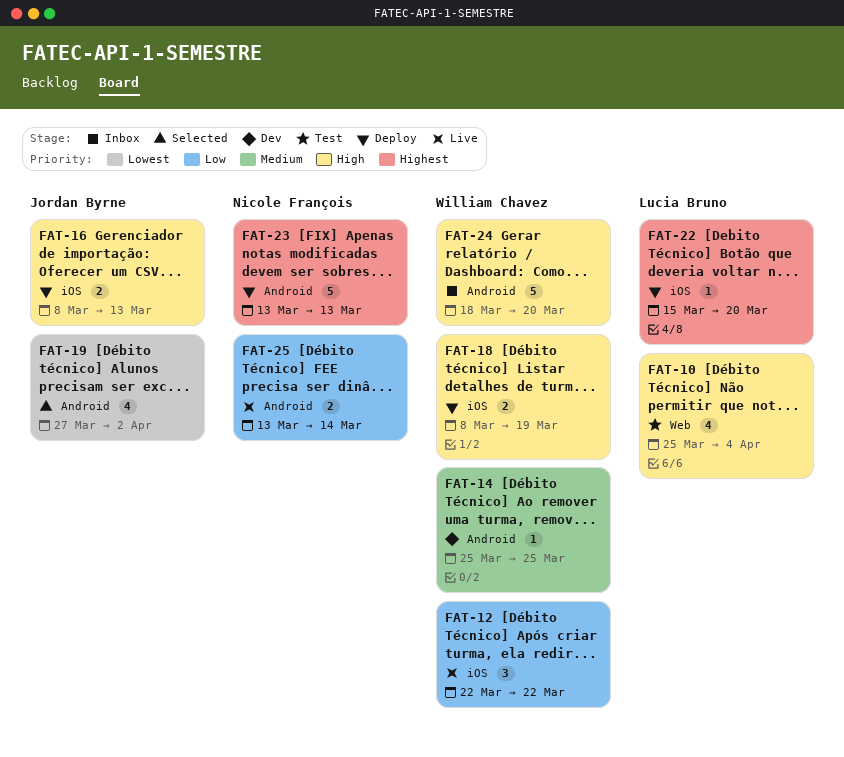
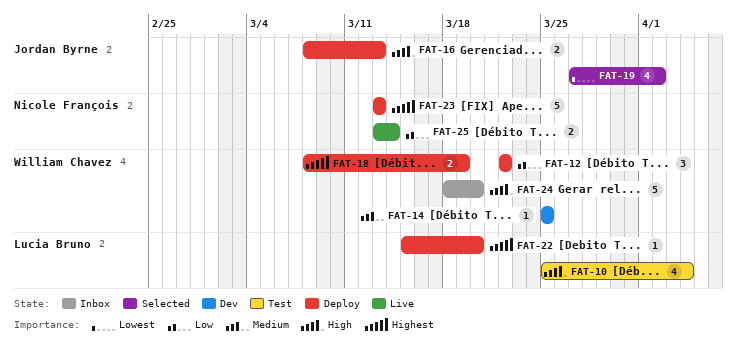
FAT-12, status: Live -> Deploy
FAT-18, priority: High -> Highest

